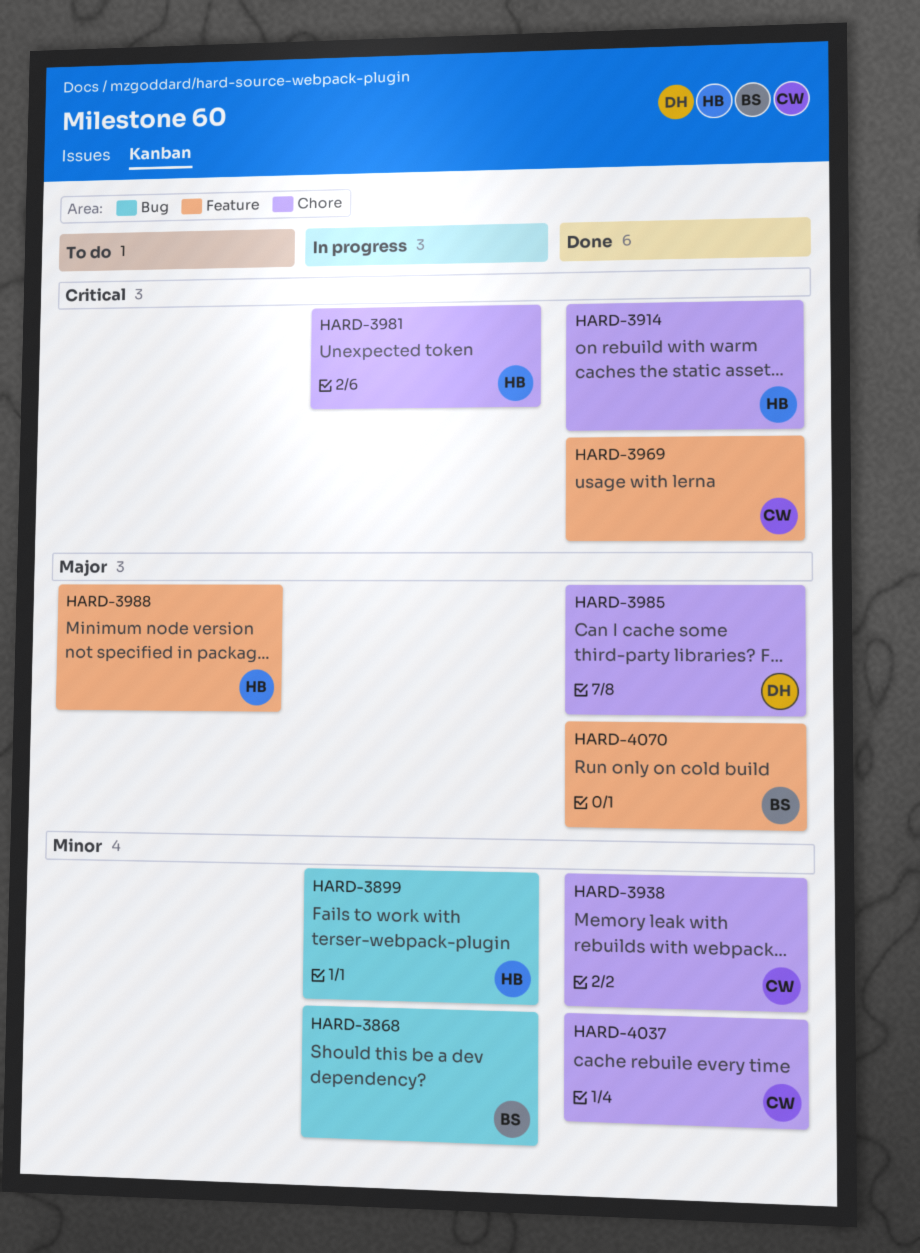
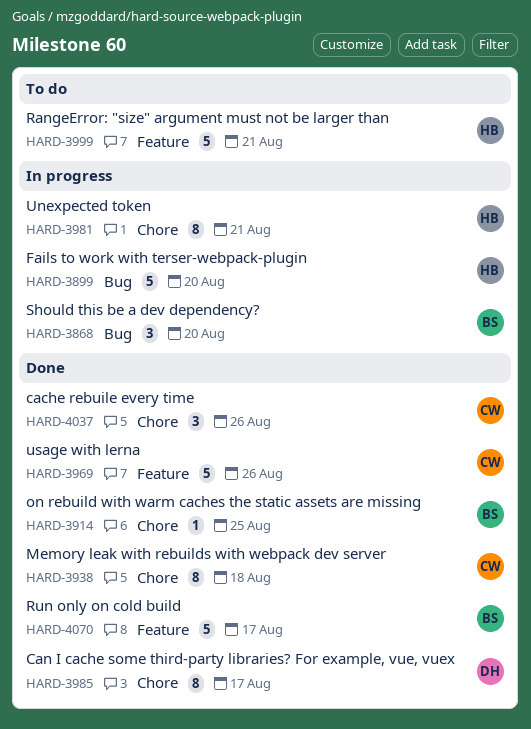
HARD-3914, owner: HB -> BS
HARD-3988: present -> none
HARD-3999: none -> present

